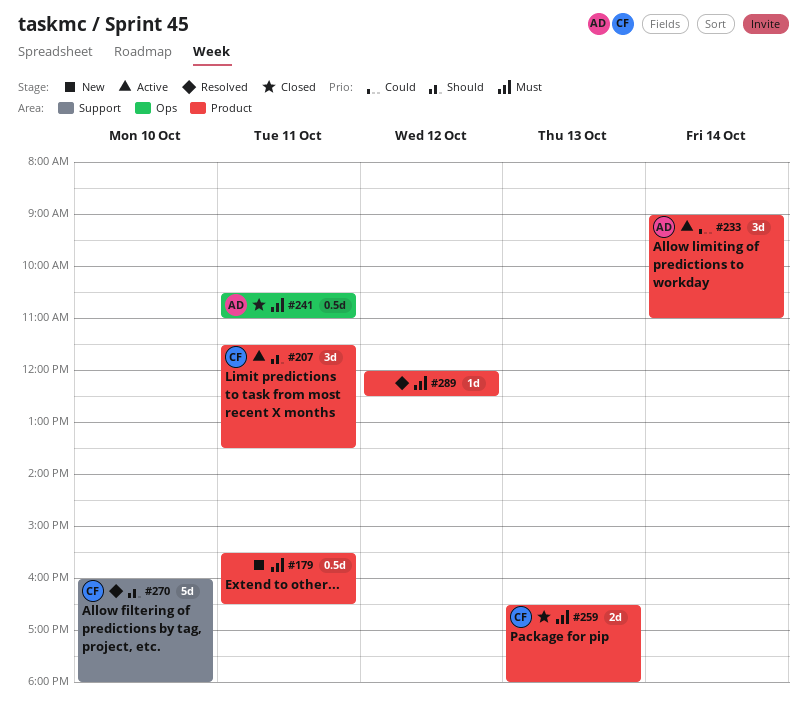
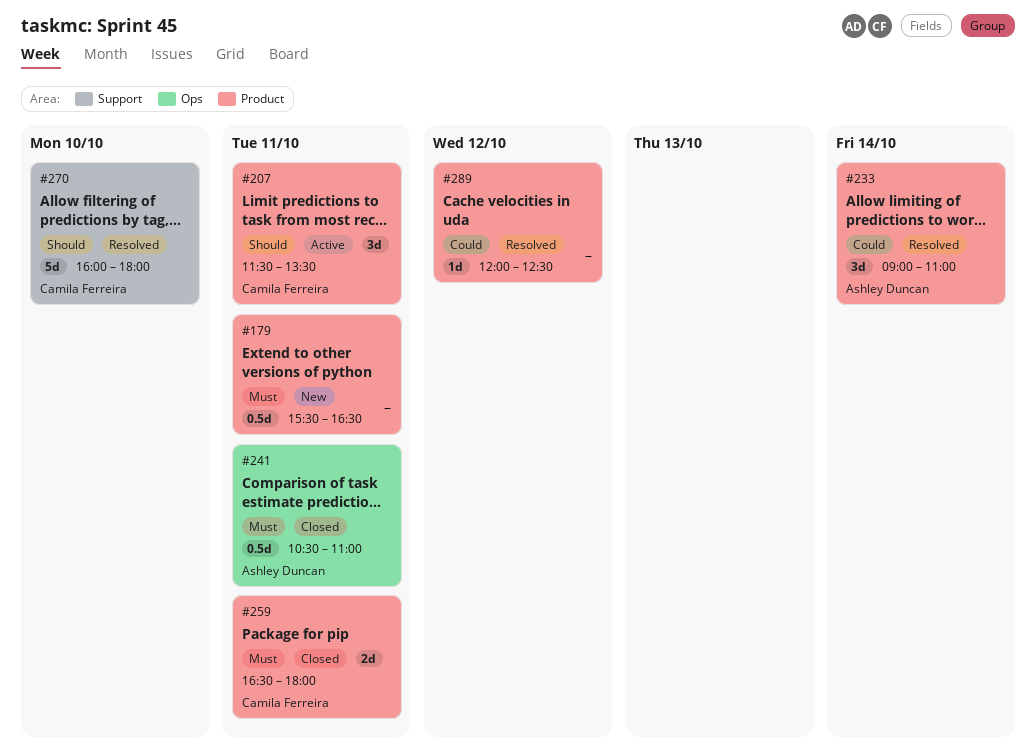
#233, status: Active -> Resolved
#259, day: Oct 13 -> Oct 11
#289, priority: Must -> Could

